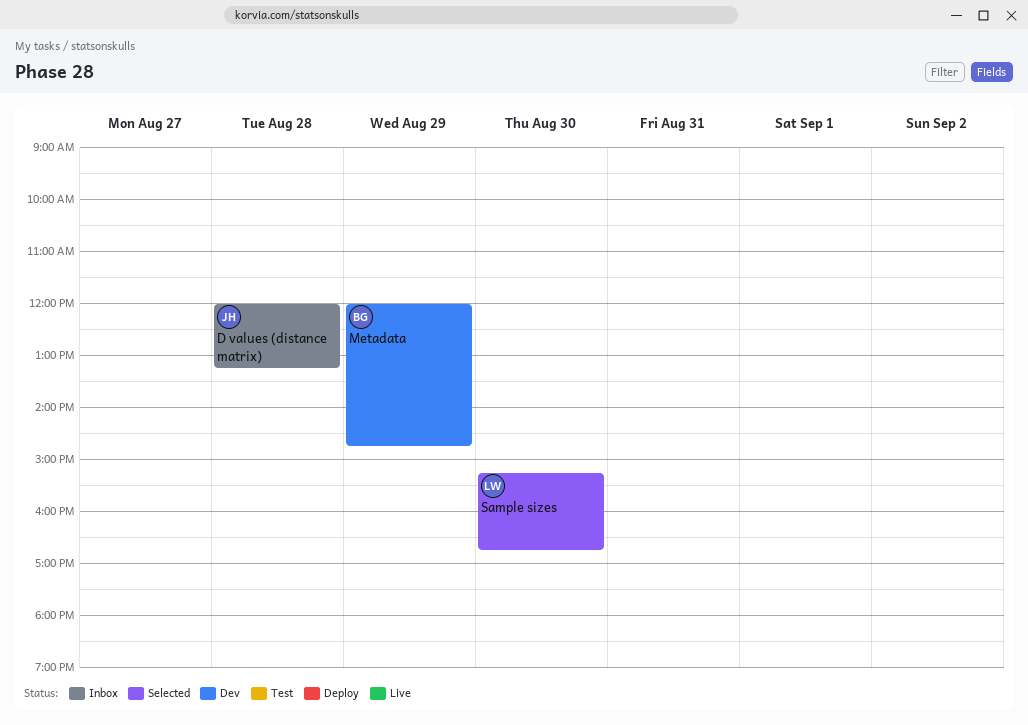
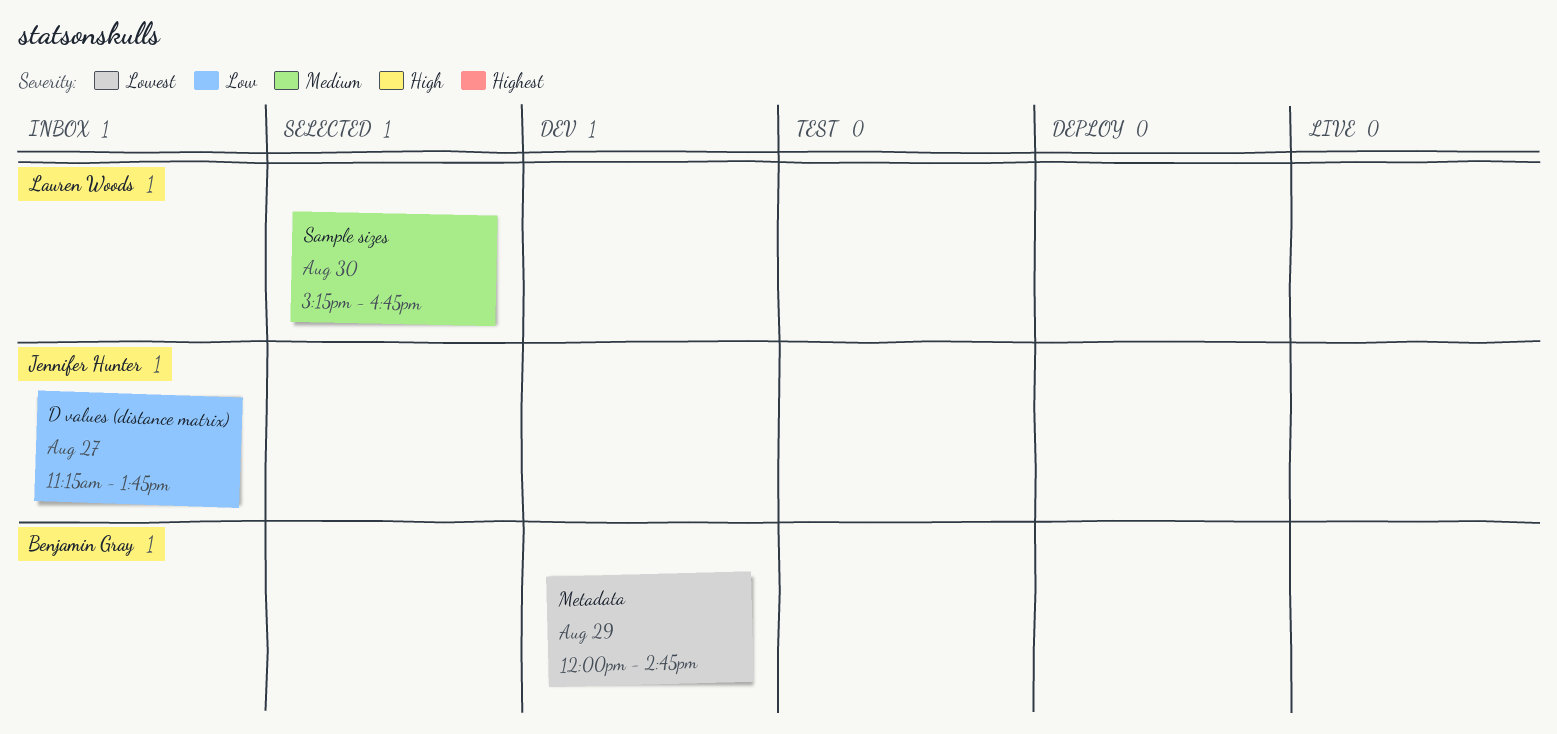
D values (distance matrix), day: Aug 28 -> Aug 27
D values (distance matrix), begins: 12:00 -> 11:15
D values (distance matrix), ends: 13:15 -> 13:45

